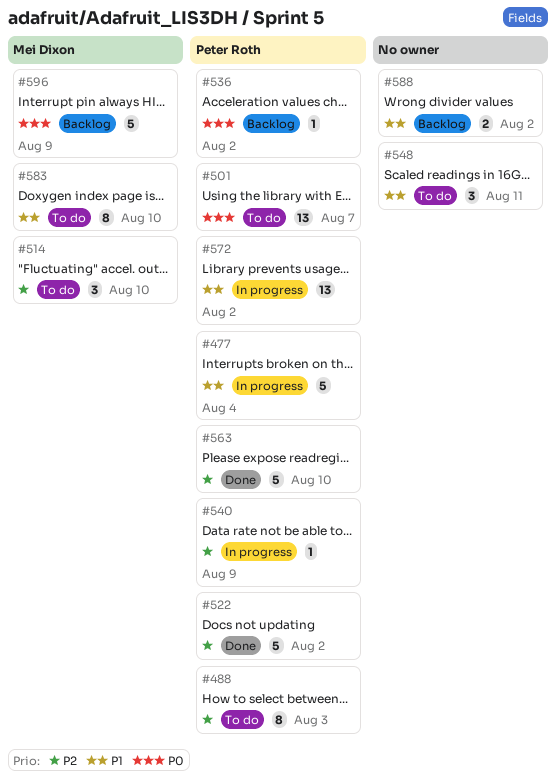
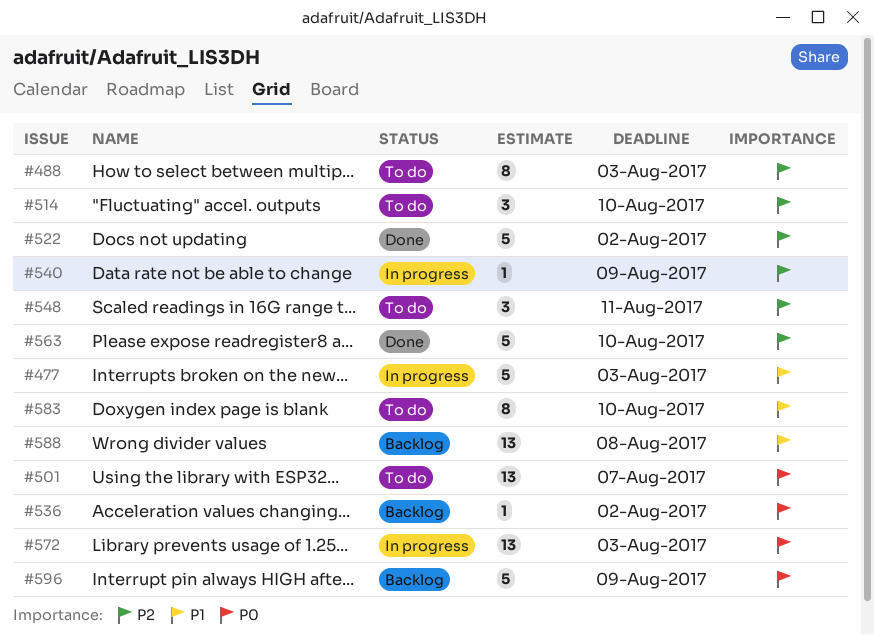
#477, due: Aug 4 -> Aug 3
#548, priority: P1 -> P2
#572, priority: P1 -> P0
#572, due: Aug 2 -> Aug 3
#588, estimate: 2 -> 13
#588, due: Aug 2 -> Aug 8

